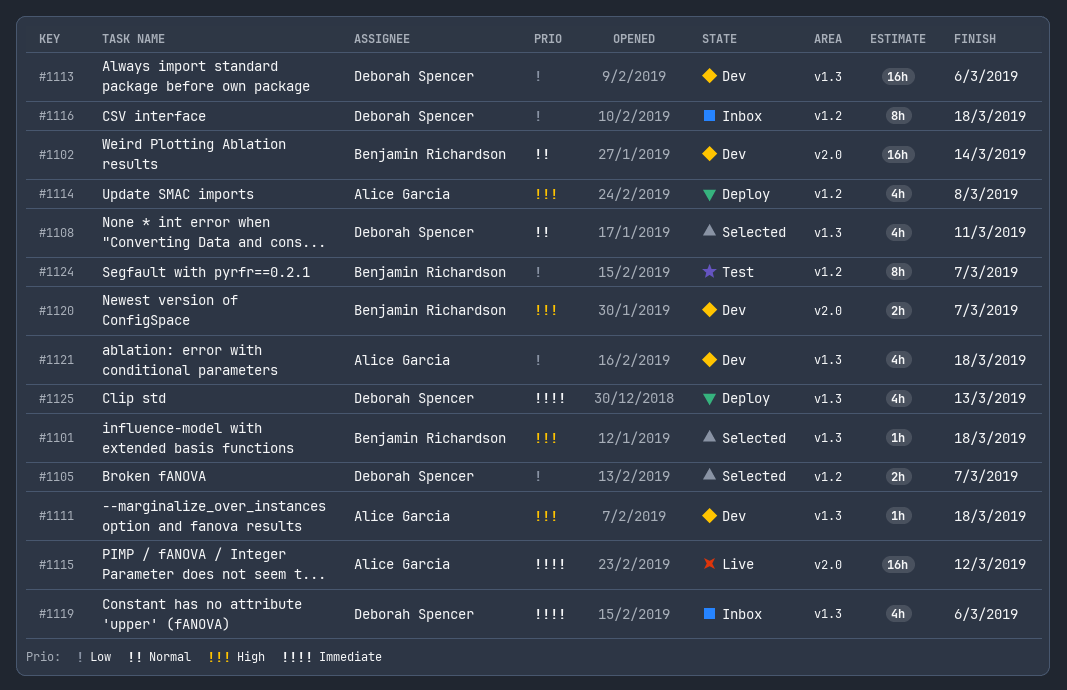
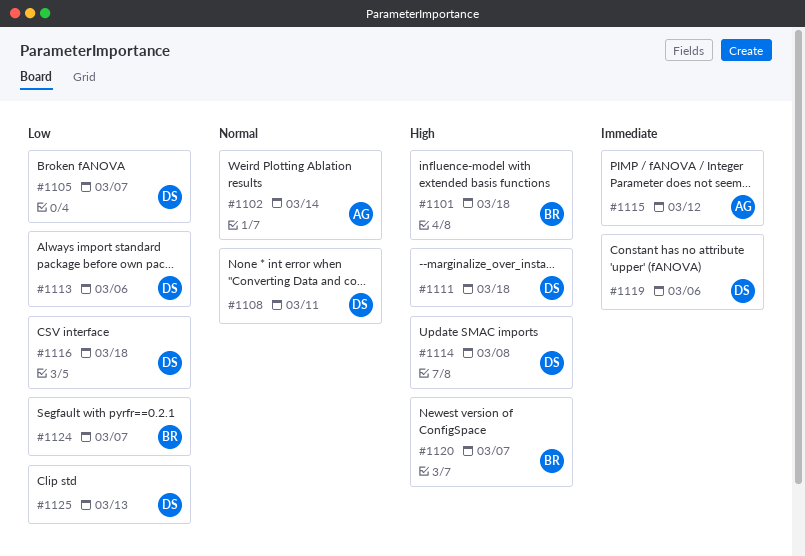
#1102, owner: Benjamin Richardson -> Alice Garcia
#1111, owner: Alice Garcia -> Deborah Spencer
#1114, owner: Alice Garcia -> Deborah Spencer
#1121: present -> none
#1125, priority: Immediate -> Low

